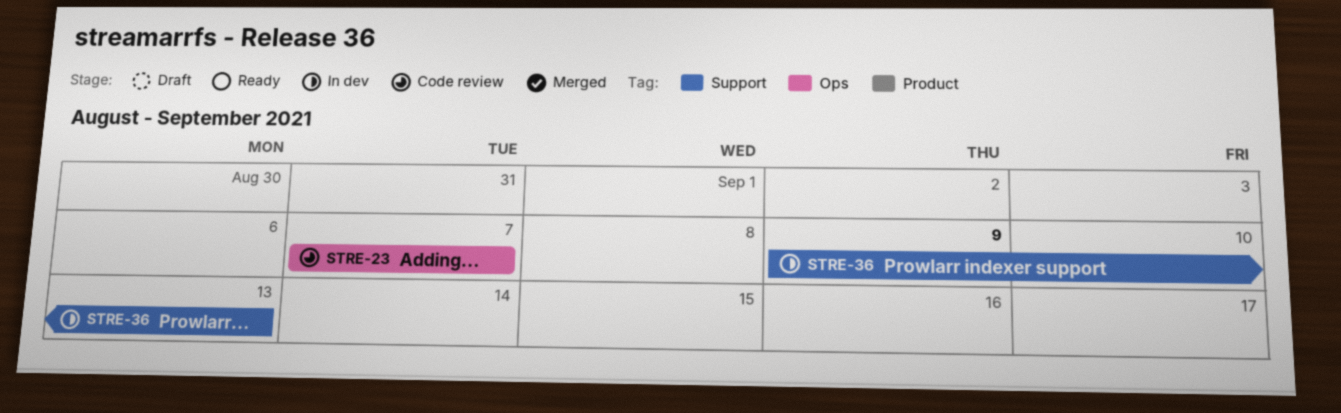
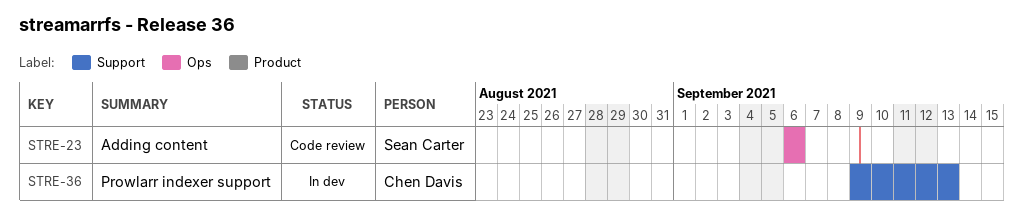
STRE-23, start: Sep 7 -> Sep 6
STRE-23, due: Sep 7 -> Sep 6

